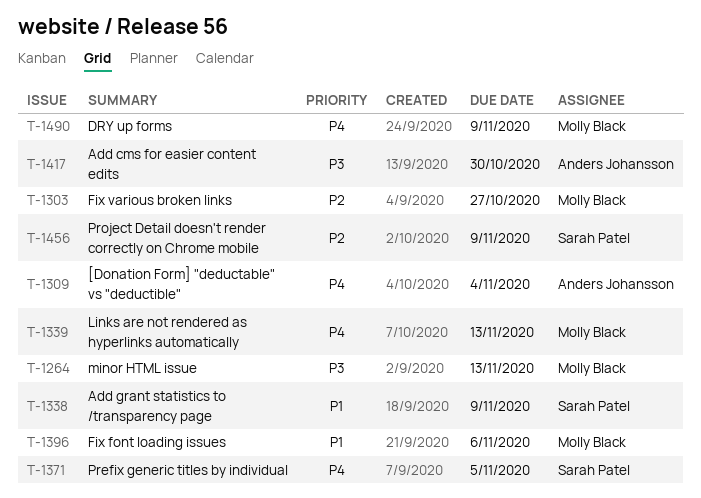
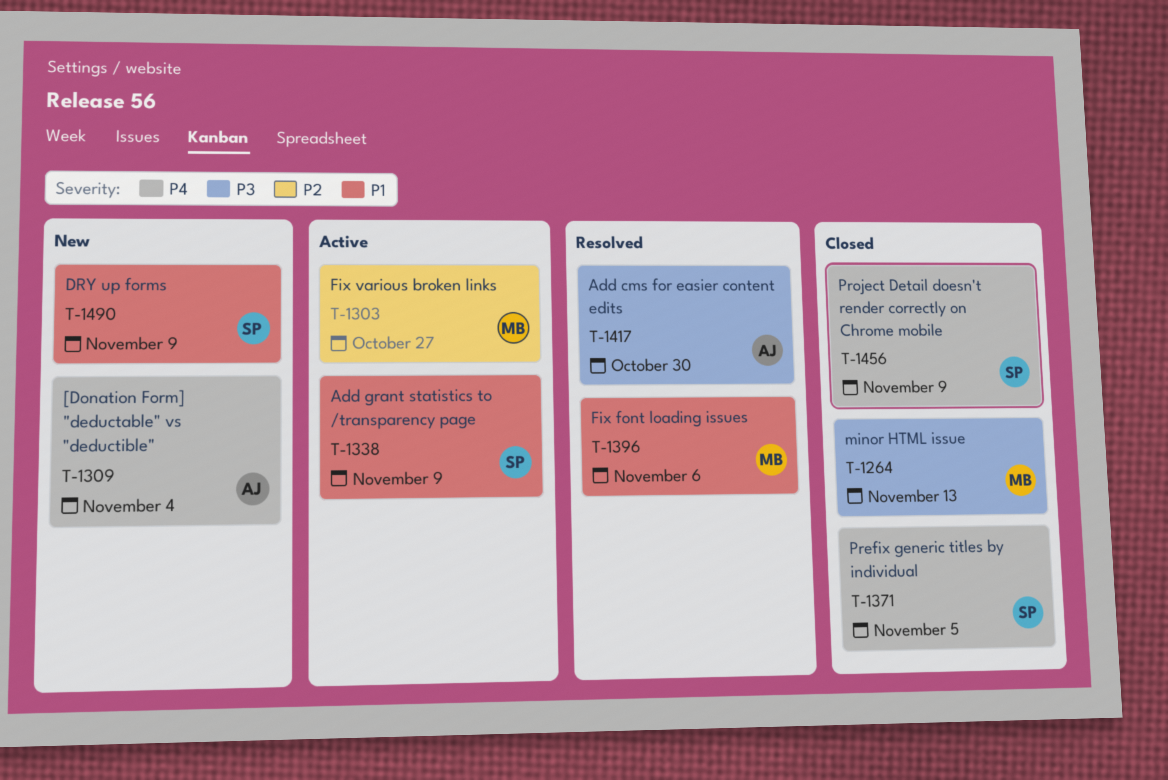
T-1339: present -> none
T-1456, priority: P2 -> P4
T-1490, owner: Molly Black -> Sarah Patel
T-1490, priority: P4 -> P1

